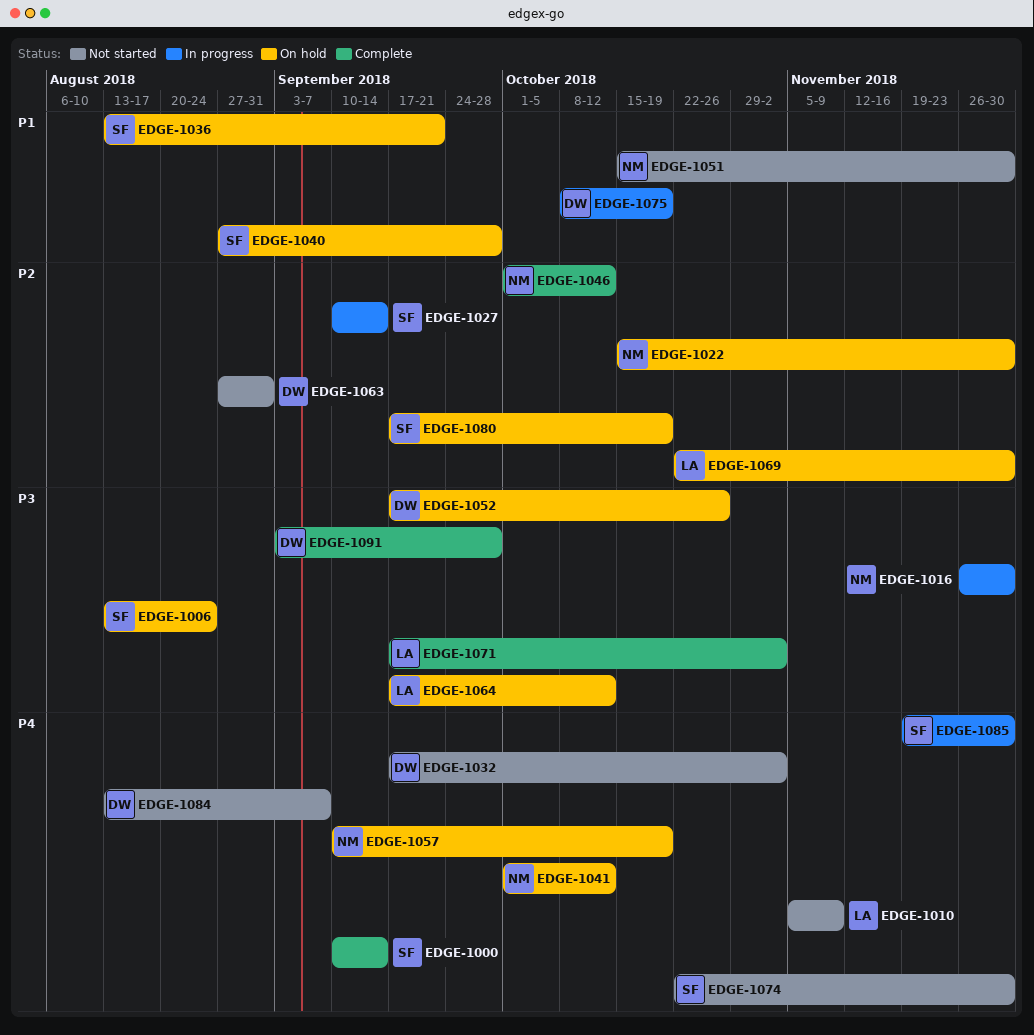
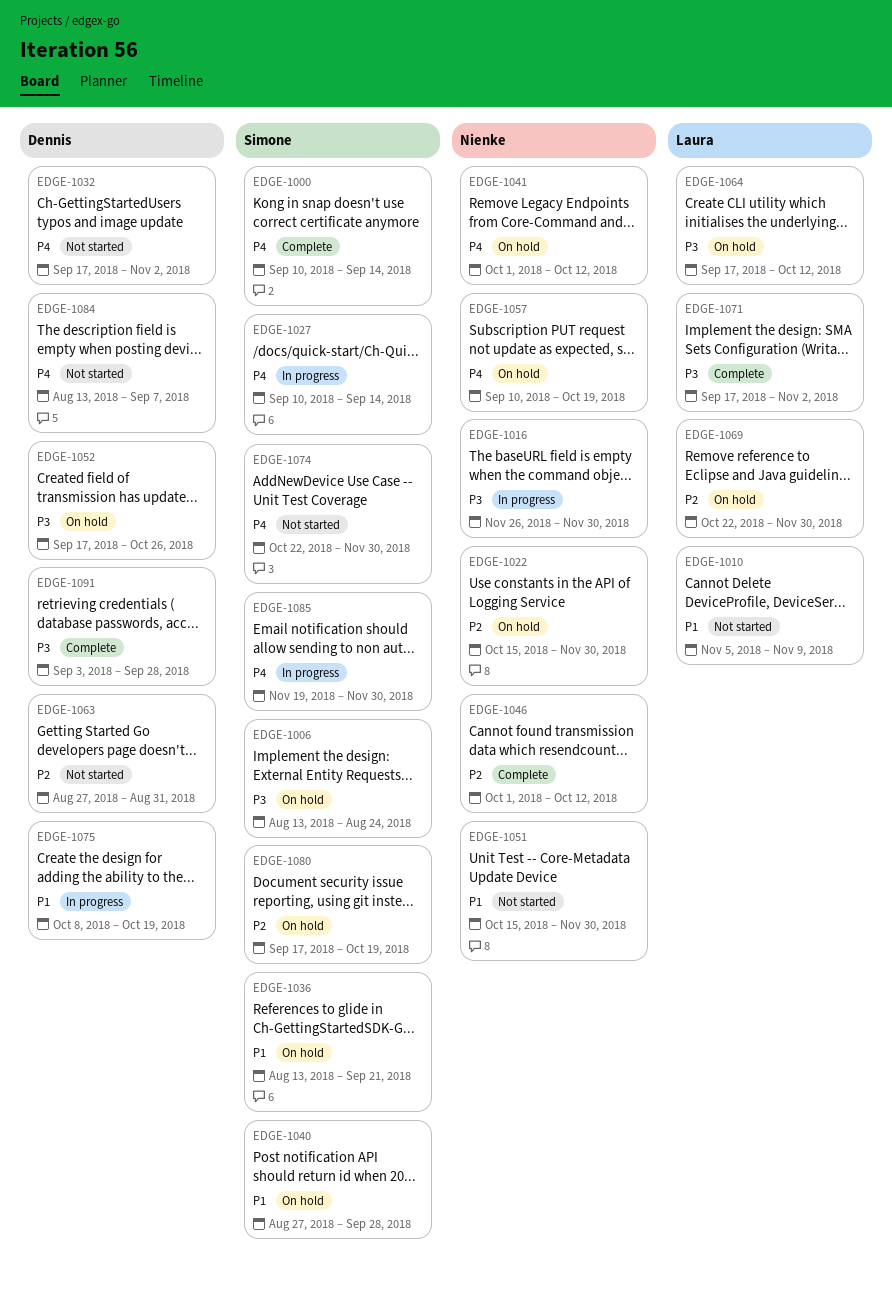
EDGE-1010, priority: P4 -> P1
EDGE-1027, priority: P2 -> P4

